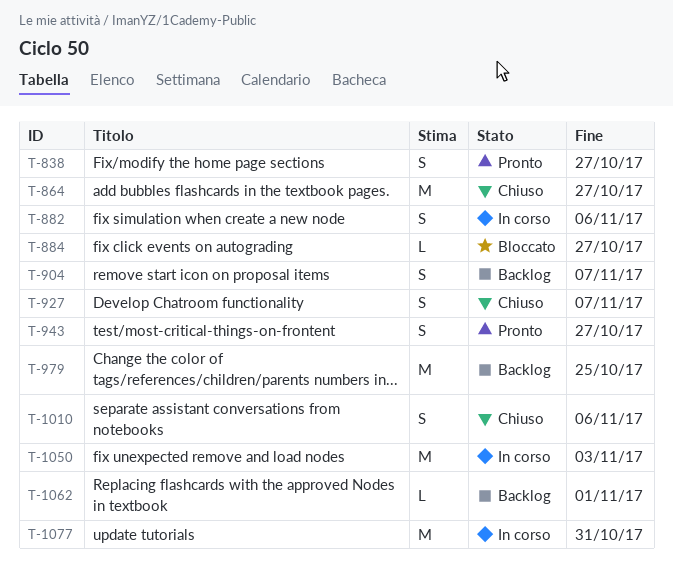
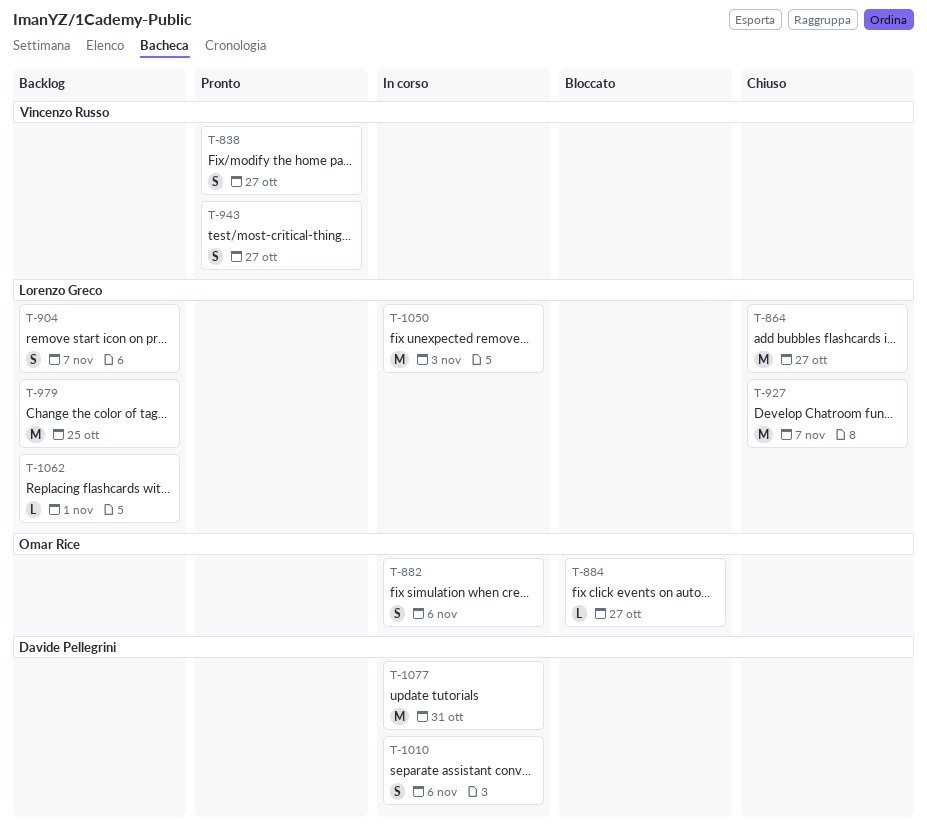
T-927, estimate: S -> M
T-1010, status: Chiuso -> In corso

